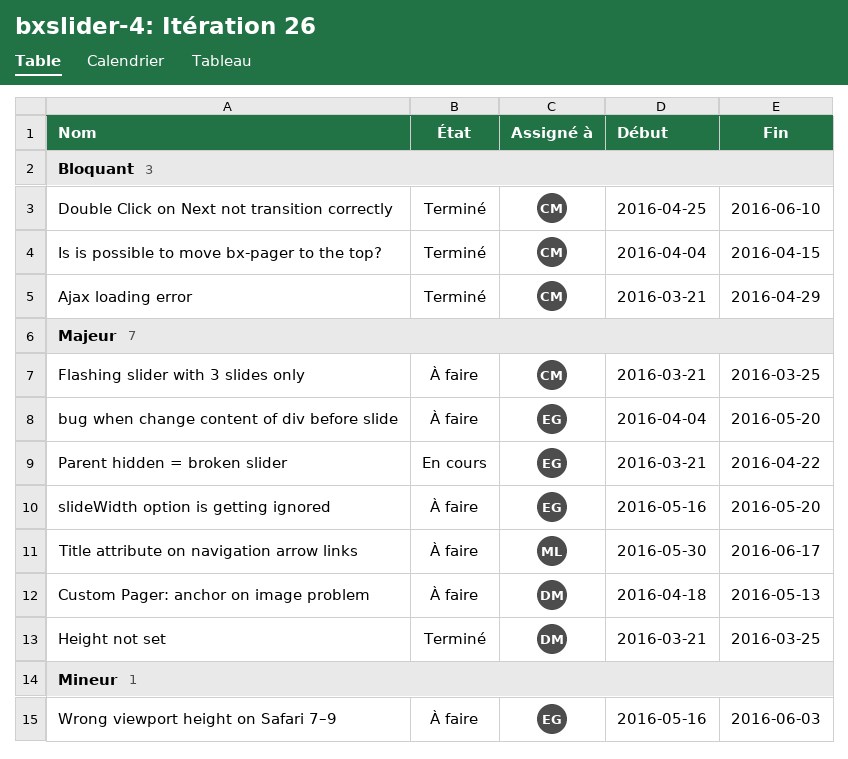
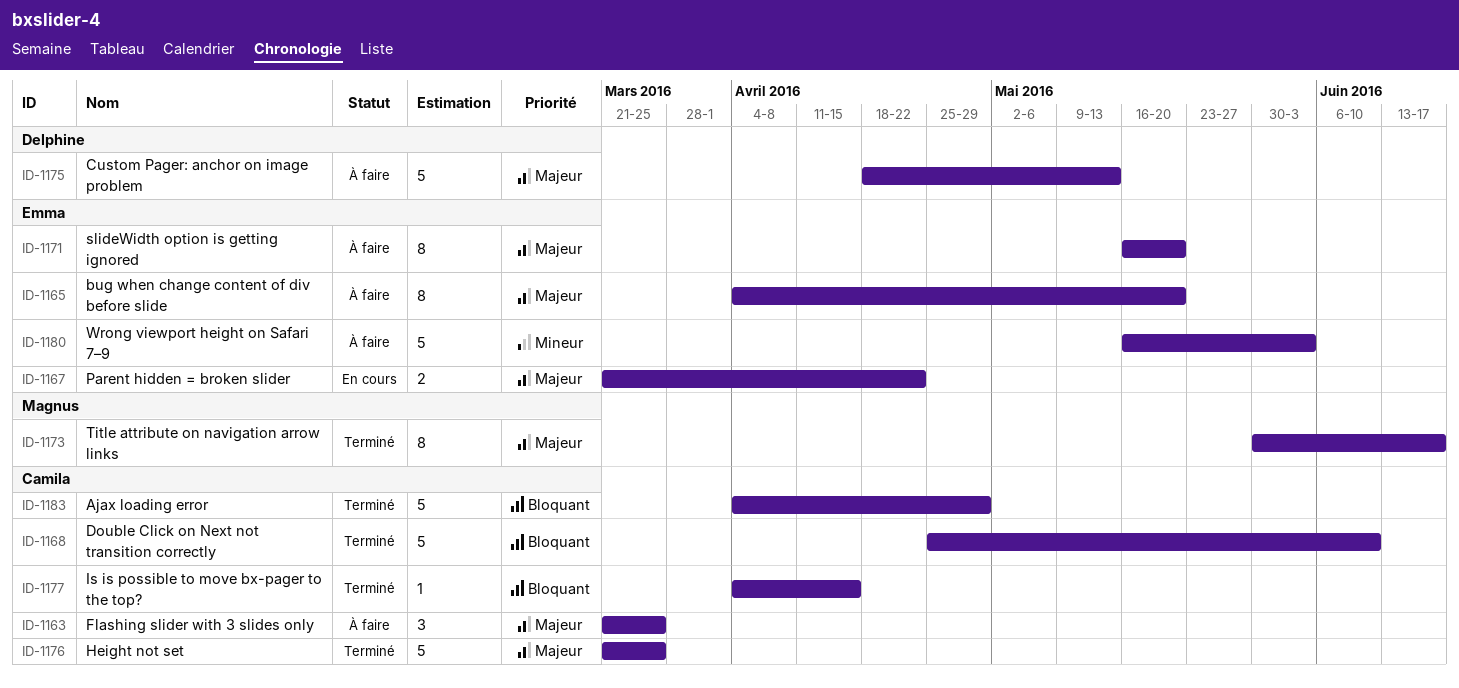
Ajax loading error, start: Mar 21 -> Apr 4
Height not set, owner: Delphine -> Camila
Title attribute on navigation arrow links, status: À faire -> Terminé

